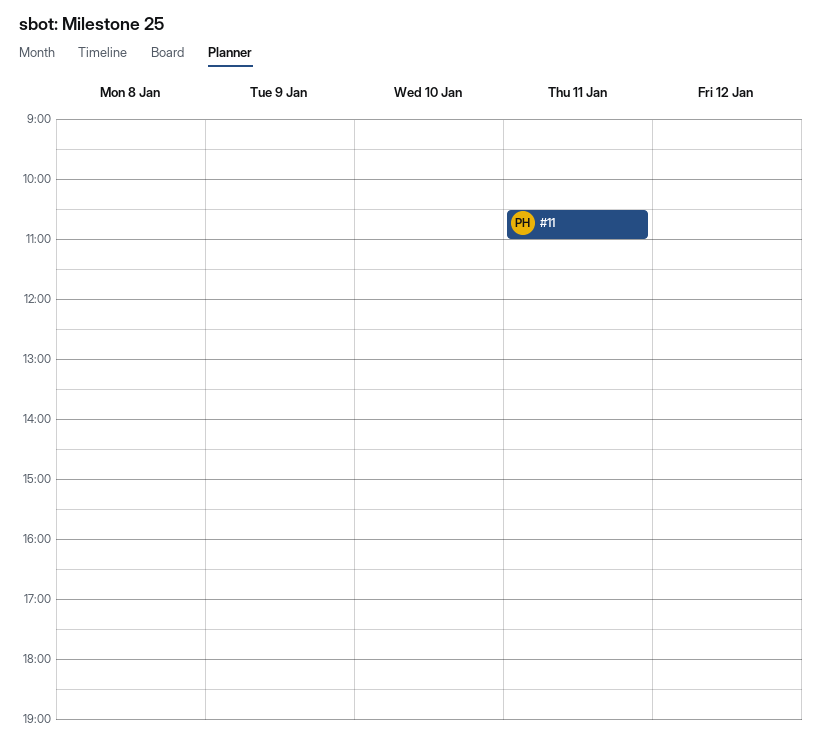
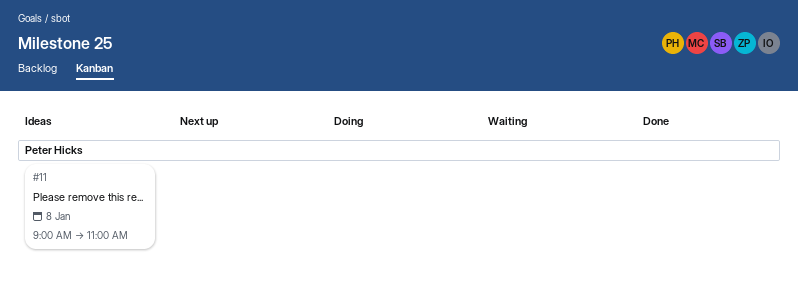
#11, day: Jan 11 -> Jan 8
#11, begins: 10:30 -> 09:00

